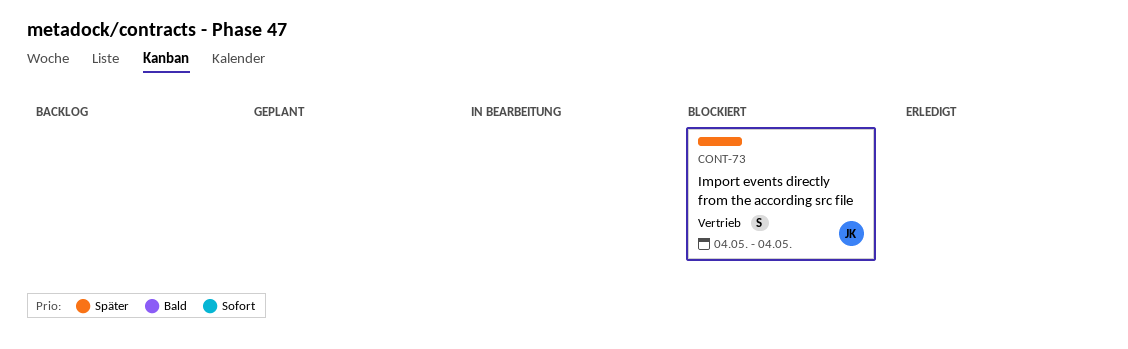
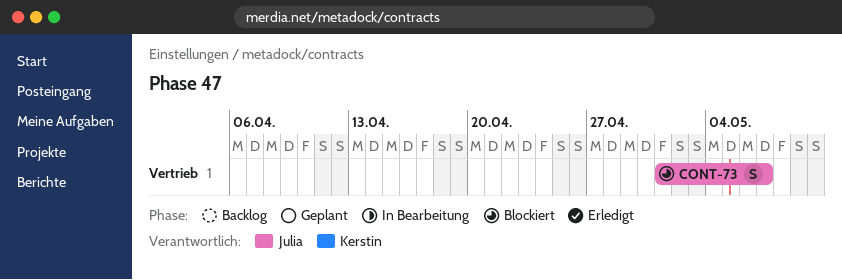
CONT-73, start: May 4 -> May 1
CONT-73, due: May 4 -> May 7

